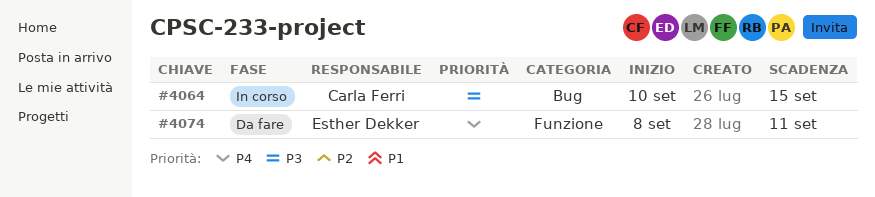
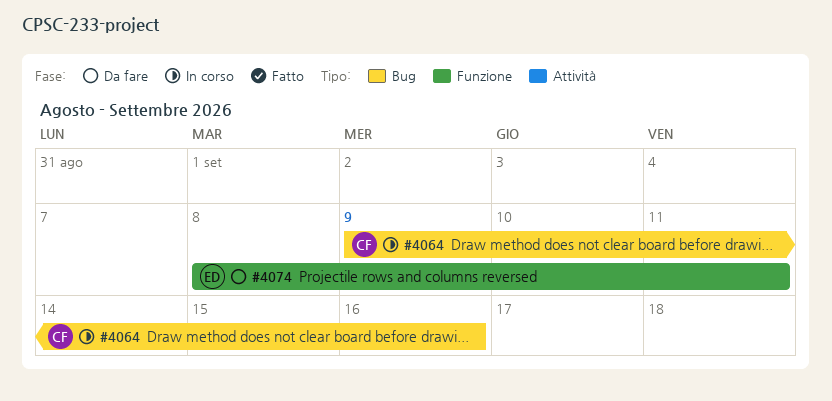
#4064, start: Sep 10 -> Sep 9
#4064, due: Sep 15 -> Sep 16

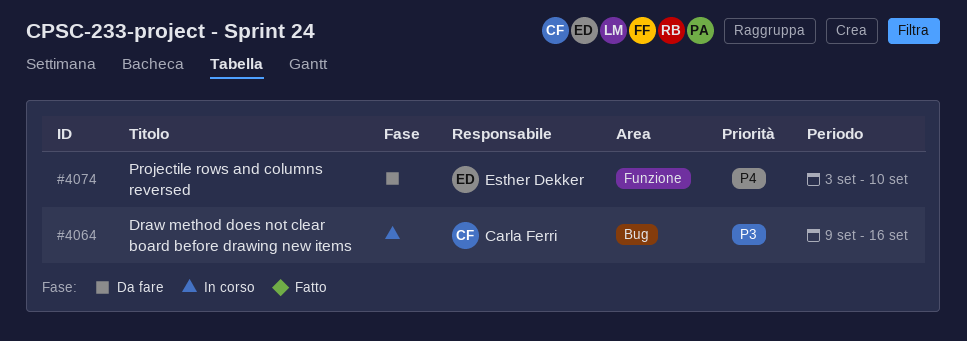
#4074, start: Sep 8 -> Sep 3
#4074, due: Sep 11 -> Sep 10

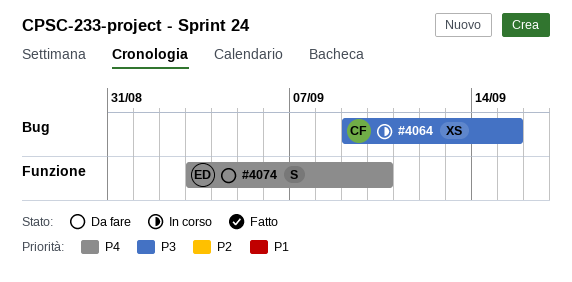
#4064, due: Sep 16 -> Sep 15

